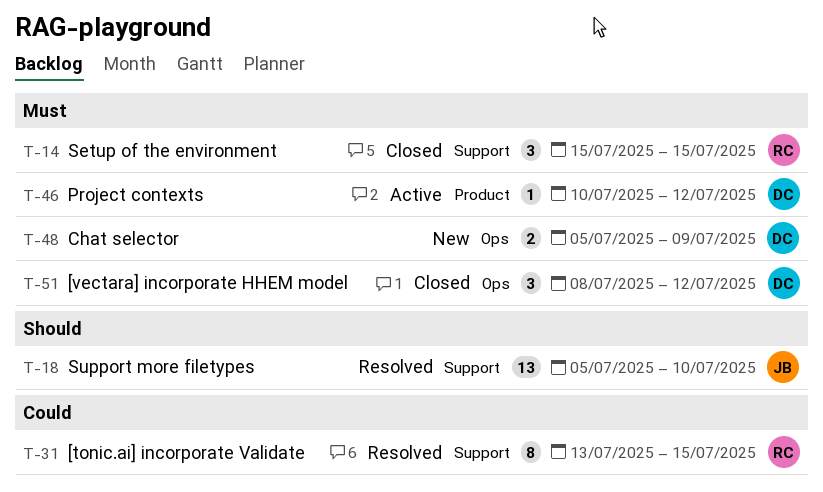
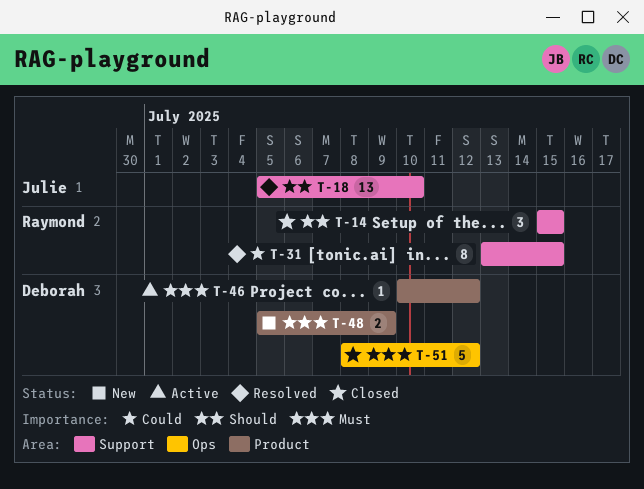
T-14, priority: Must -> Should
T-48, label: Ops -> Product
T-51, estimate: 3 -> 5

